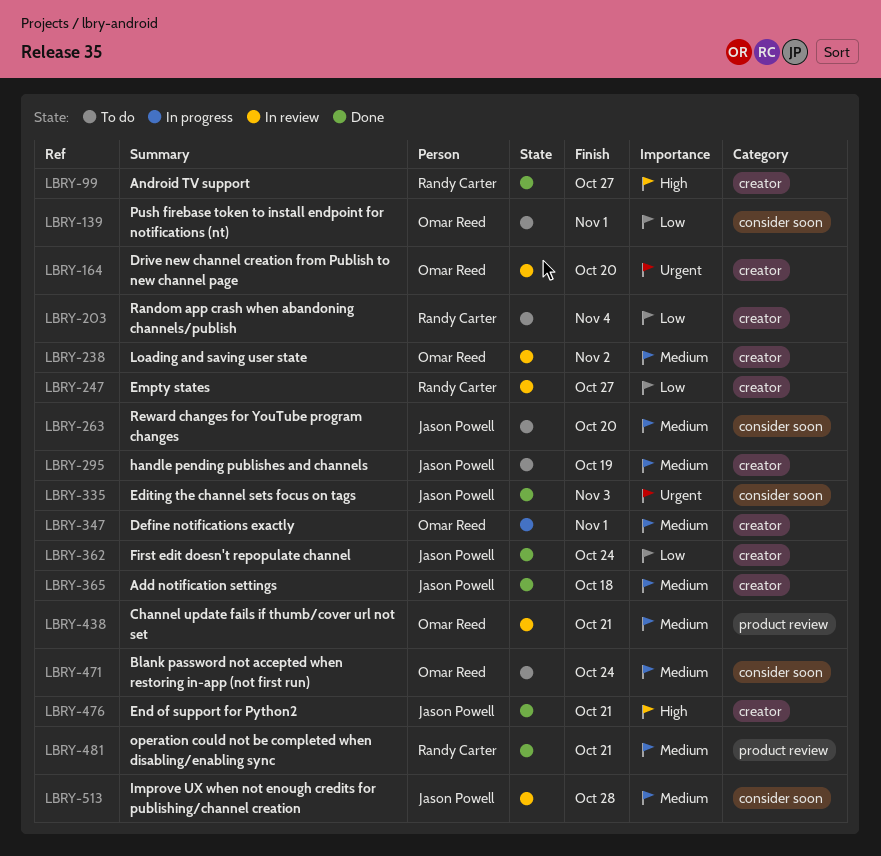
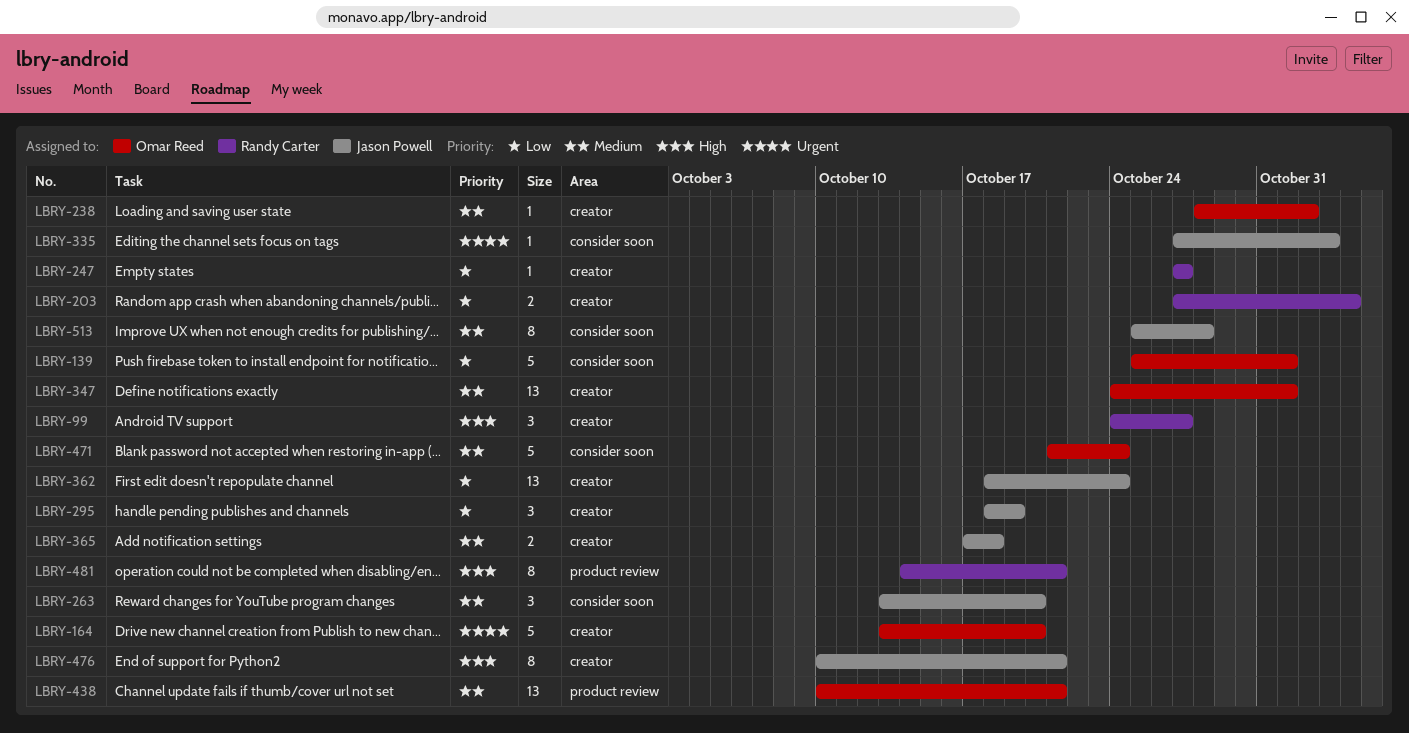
LBRY-295, priority: Medium -> Low
LBRY-481, priority: Medium -> High

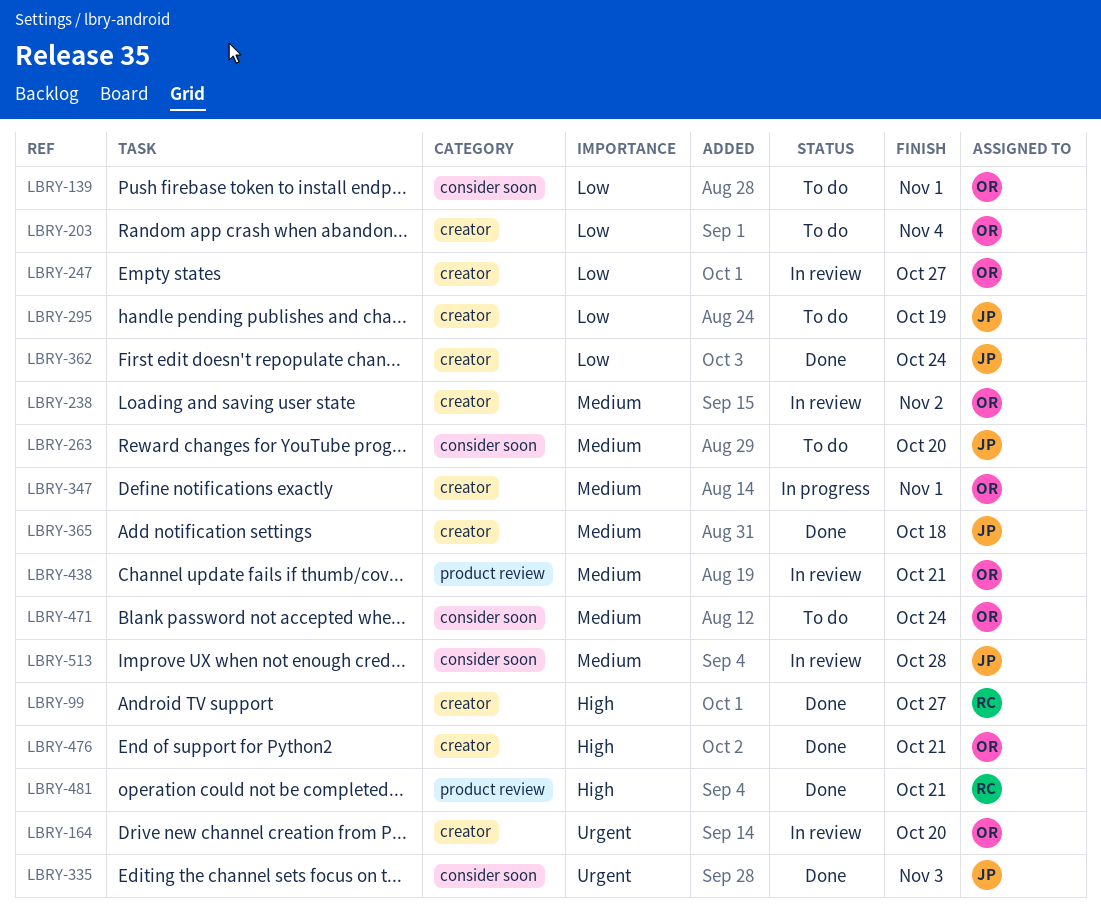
LBRY-203, owner: Randy Carter -> Omar Reed
LBRY-247, owner: Randy Carter -> Omar Reed
LBRY-476, owner: Jason Powell -> Omar Reed

